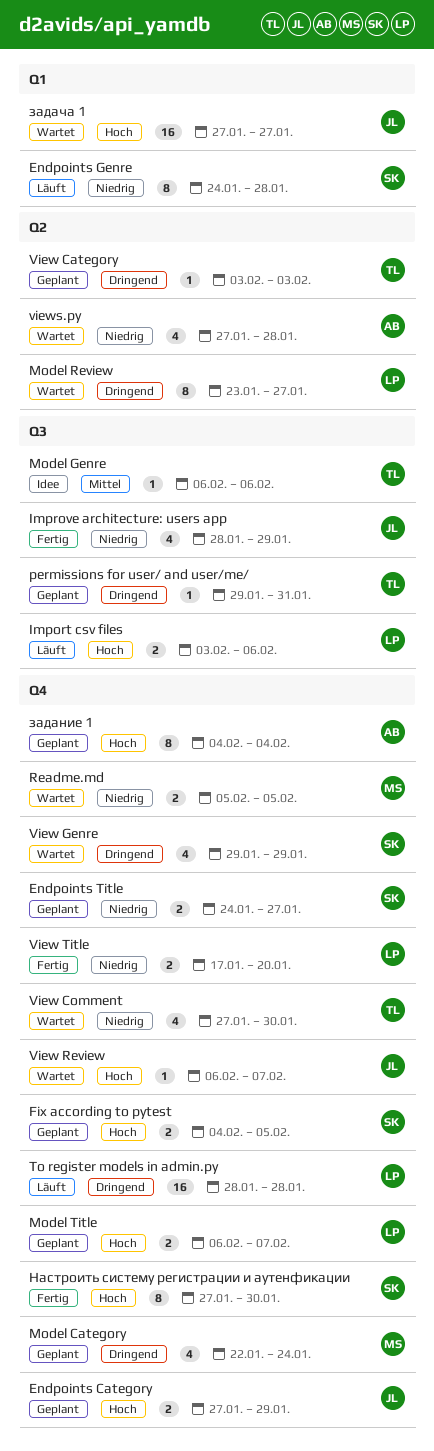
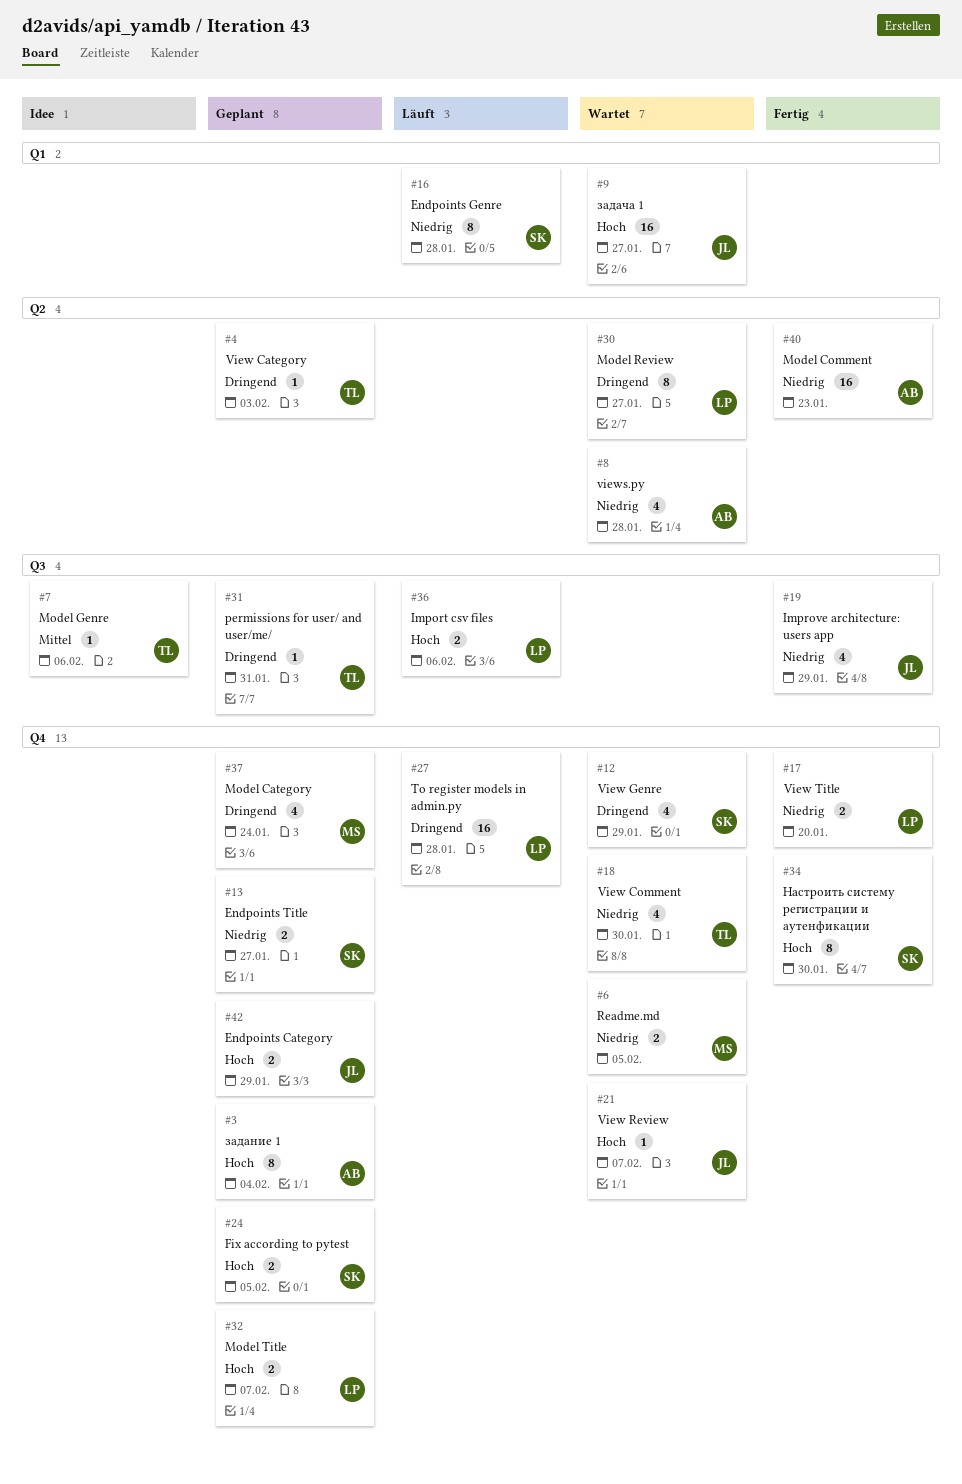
Model Comment: none -> present

